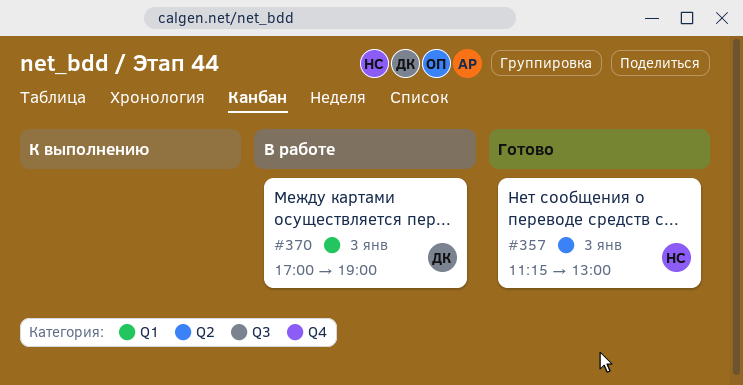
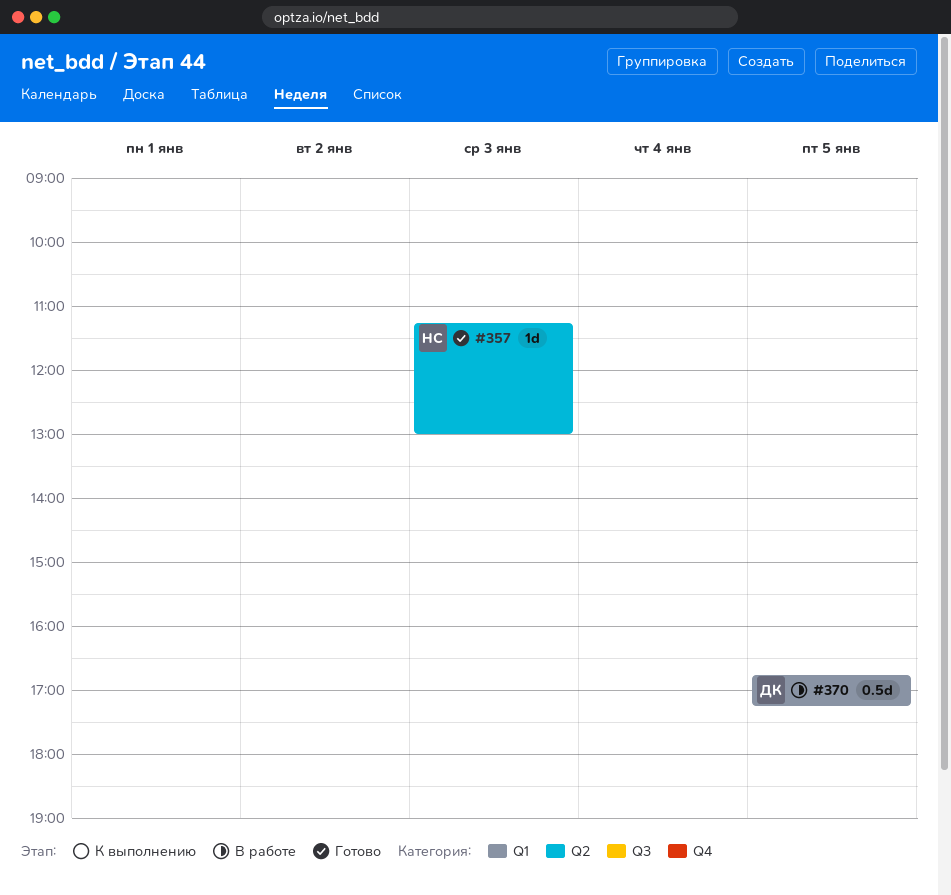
#370, day: Jan 3 -> Jan 5
#370, begins: 17:00 -> 16:45
#370, ends: 19:00 -> 17:15

